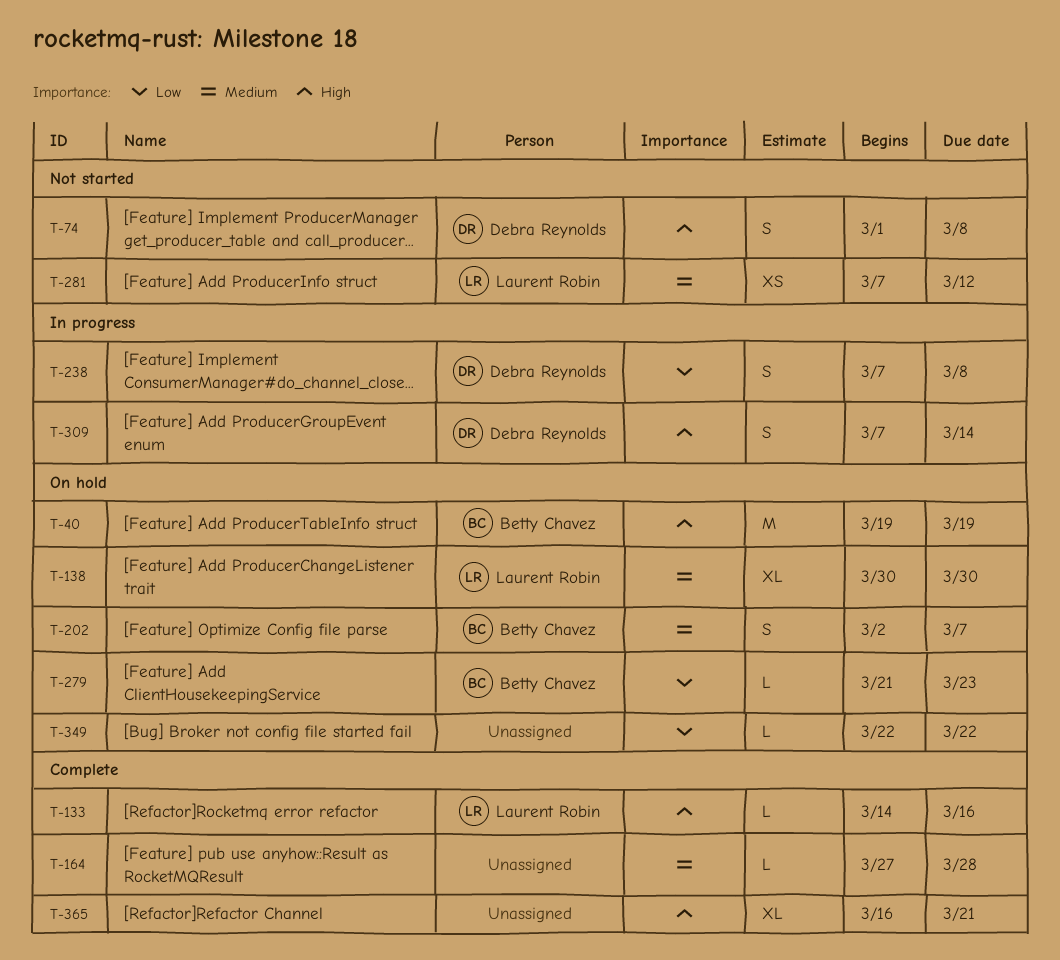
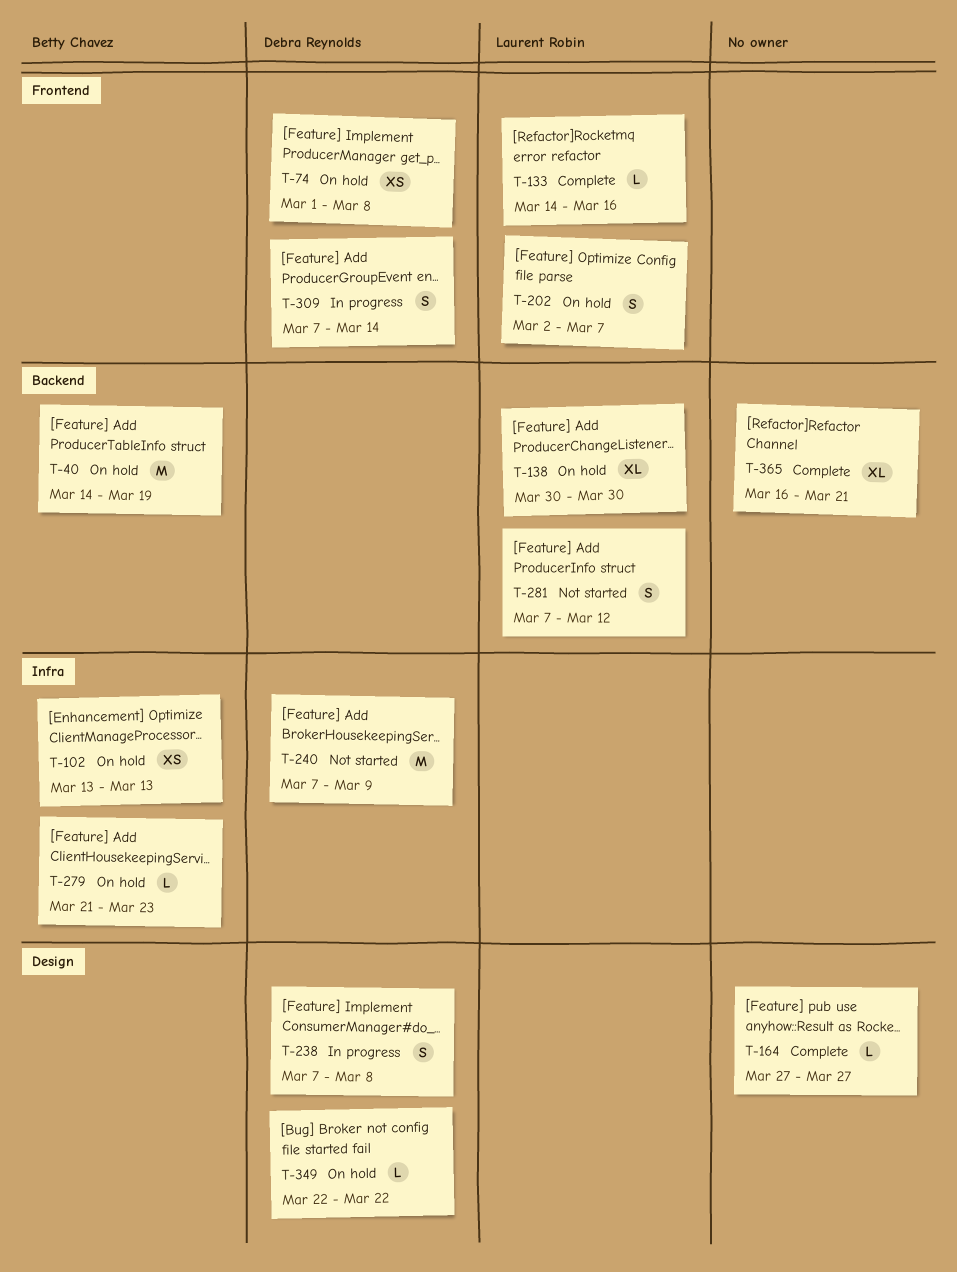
T-40, start: Mar 19 -> Mar 14
T-74, status: Not started -> On hold
T-74, estimate: S -> XS
T-102: none -> present
T-164, due: Mar 28 -> Mar 27
T-202, owner: Betty Chavez -> Laurent Robin
T-240: none -> present
T-281, estimate: XS -> S
T-349, owner: none -> Debra Reynolds

